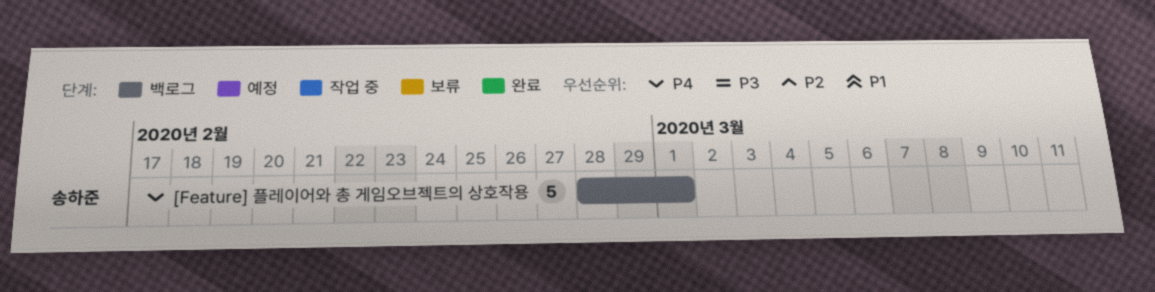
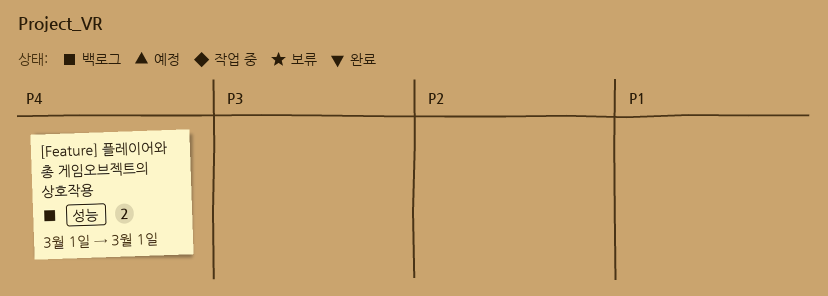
[Feature] 플레이어와 총 게임오브젝트의 상호작용, estimate: 5 -> 2
[Feature] 플레이어와 총 게임오브젝트의 상호작용, start: Feb 28 -> Mar 1

